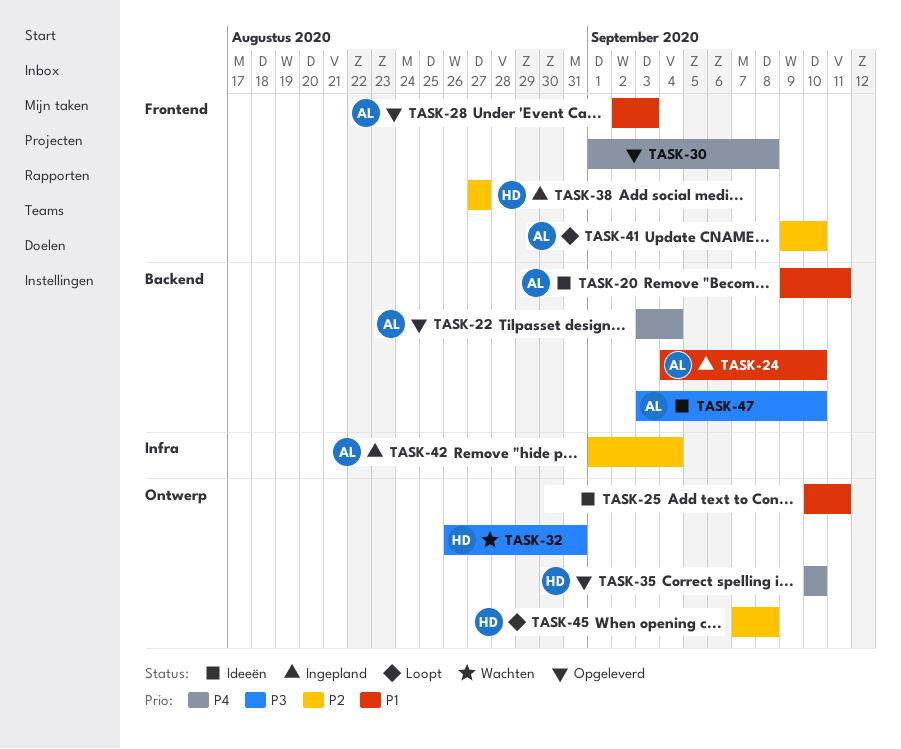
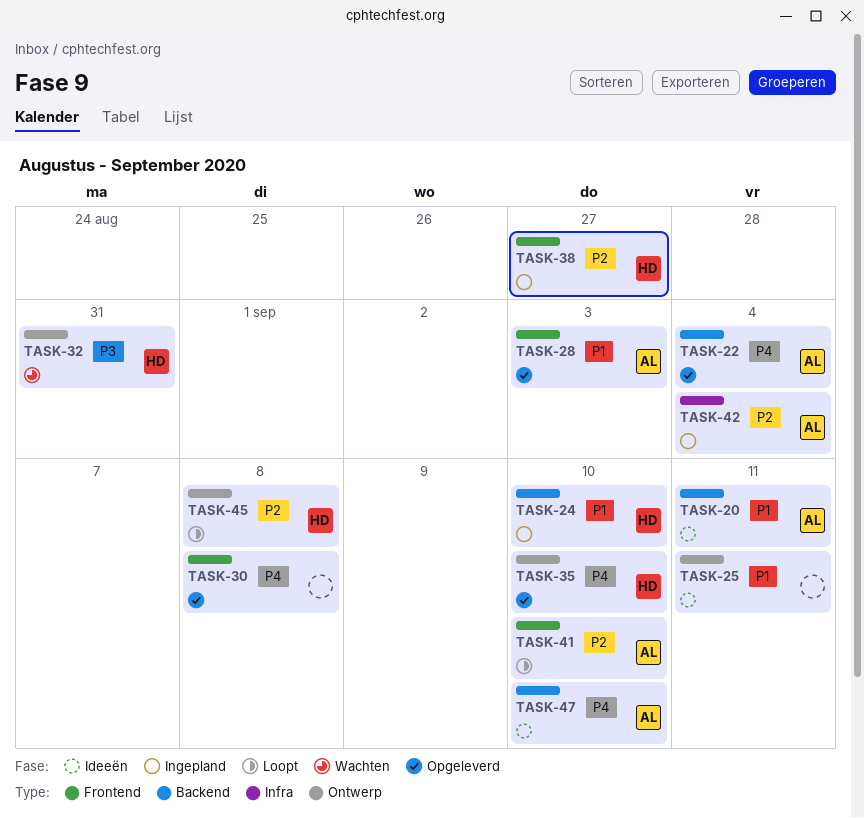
TASK-24, owner: AL -> HD
TASK-47, priority: P3 -> P4

